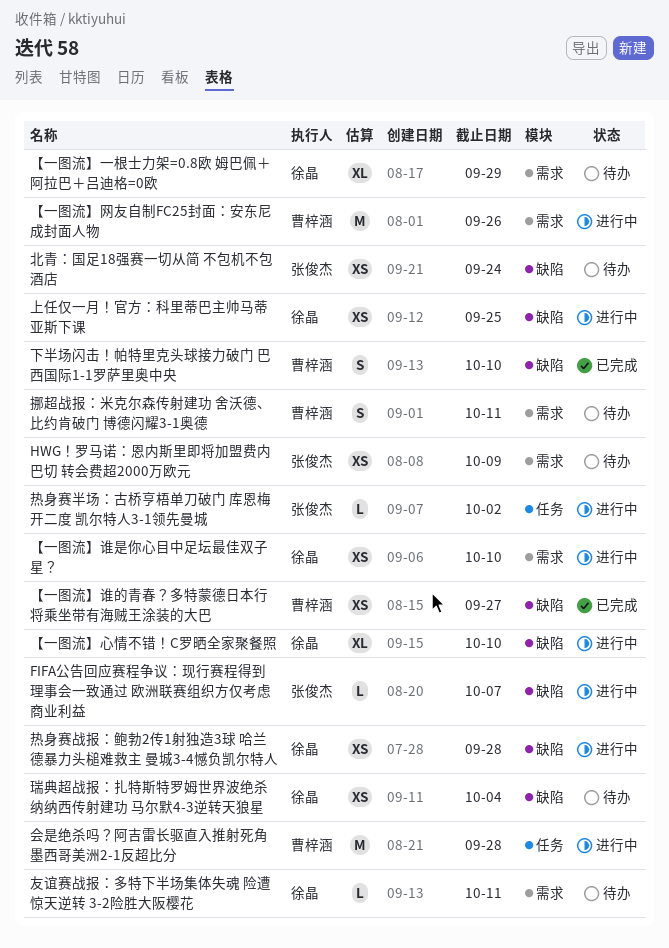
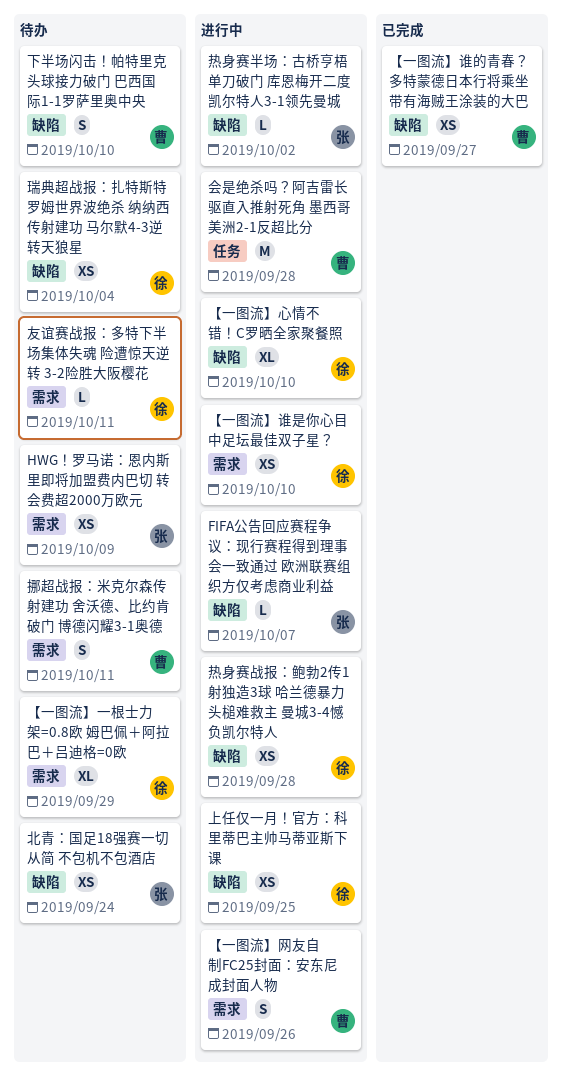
【一图流】网友自制FC25封面：安东尼成封面人物, estimate: M -> S
下半场闪击！帕特里克头球接力破门 巴西国际1-1罗萨里奥中央, status: 已完成 -> 待办
热身赛半场：古桥亨梧单刀破门 库恩梅开二度 凯尔特人3-1领先曼城, label: 任务 -> 缺陷

